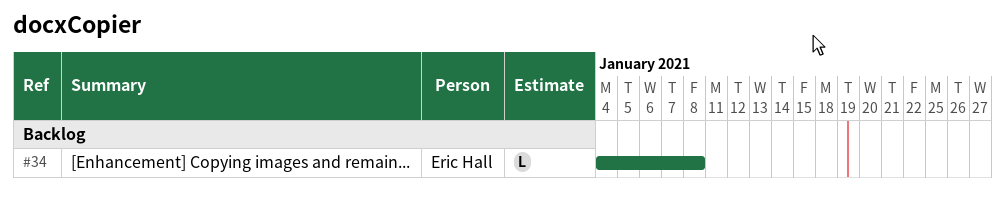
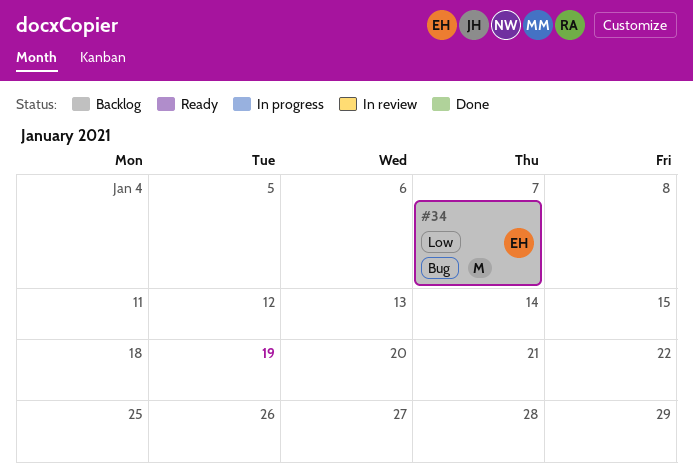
#34, estimate: L -> M
#34, due: Jan 8 -> Jan 7

